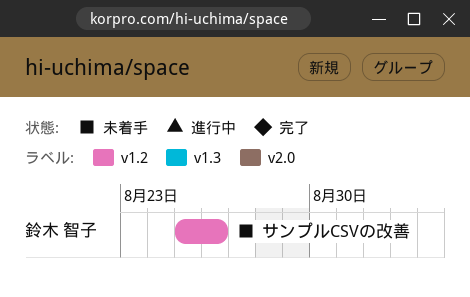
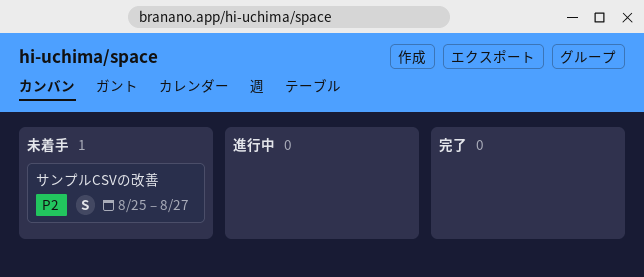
サンプルCSVの改善, due: Aug 26 -> Aug 27

